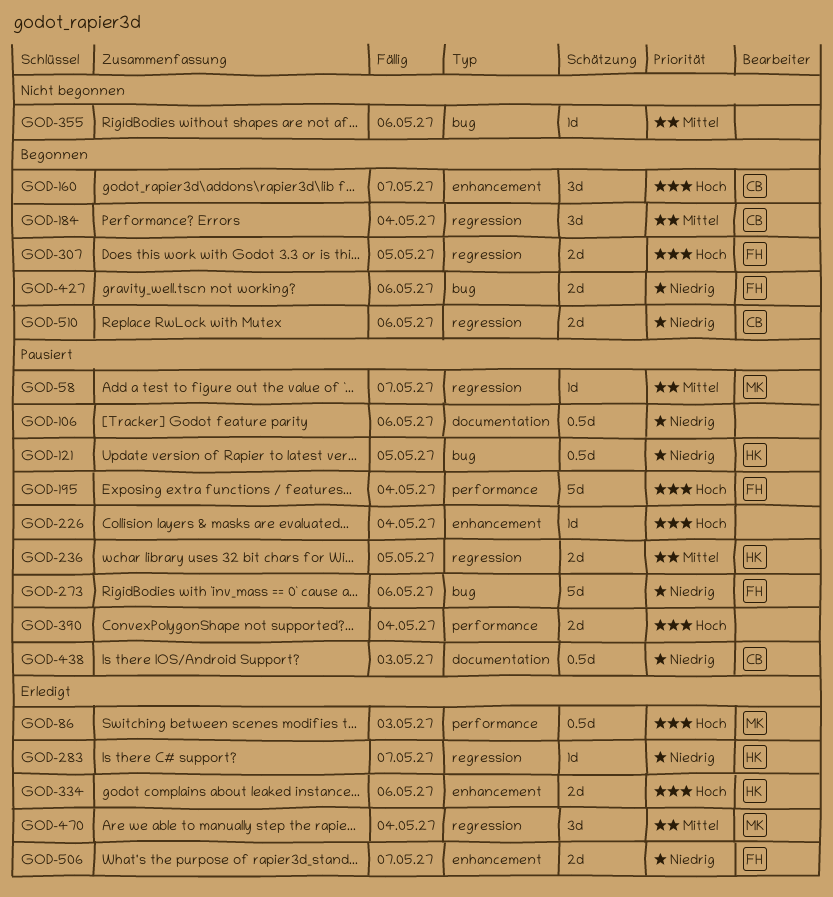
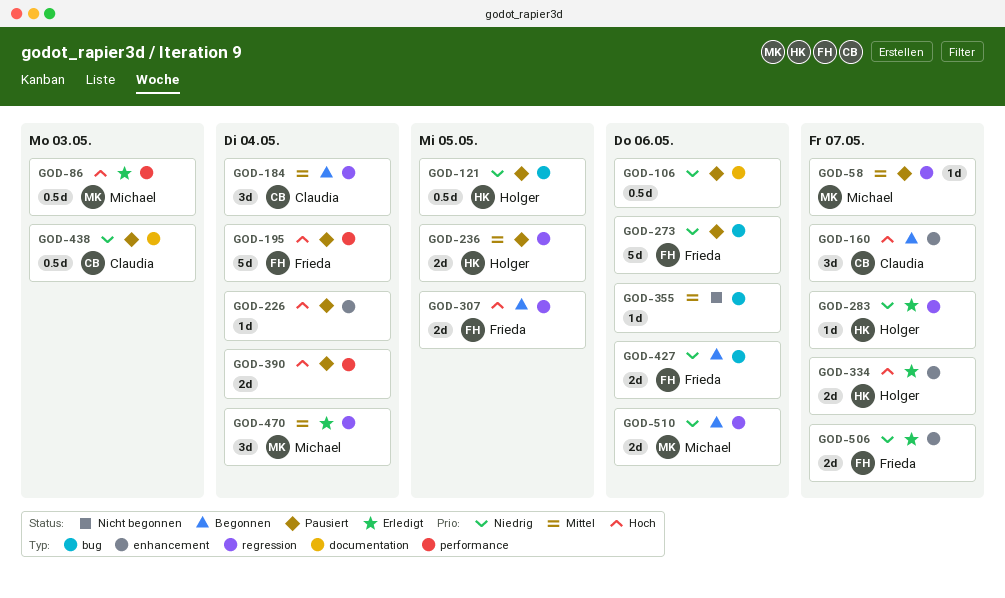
GOD-334, due: May 6 -> May 7
GOD-510, owner: Claudia -> Michael

